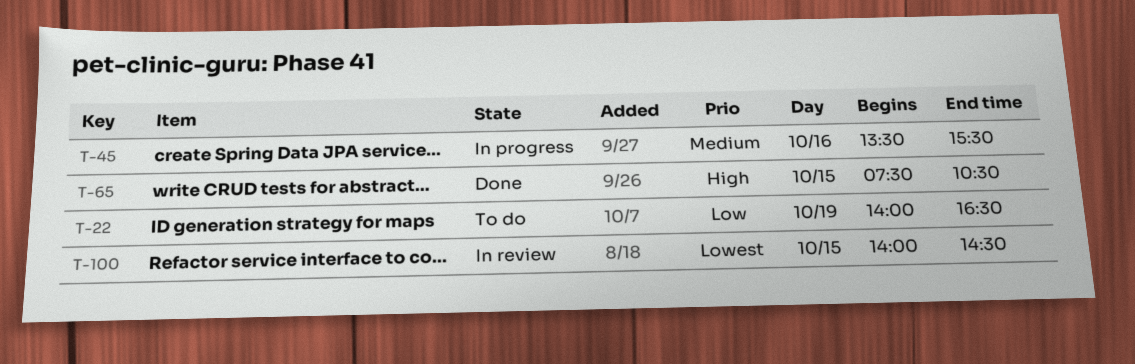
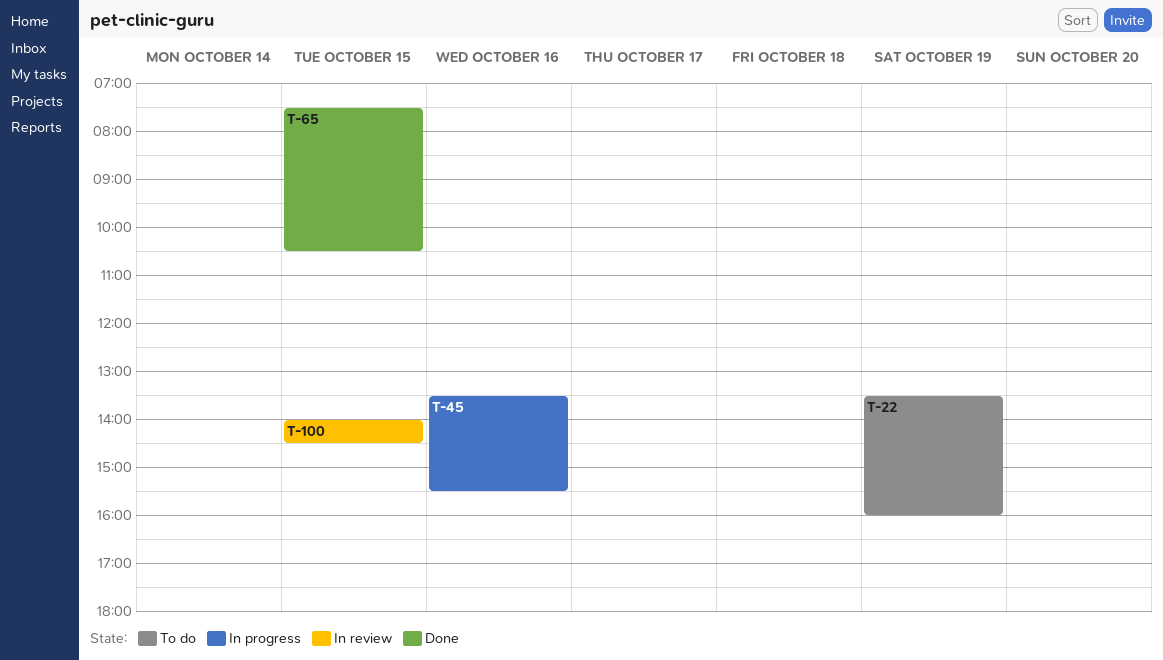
T-22, begins: 14:00 -> 13:30
T-22, ends: 16:30 -> 16:00

